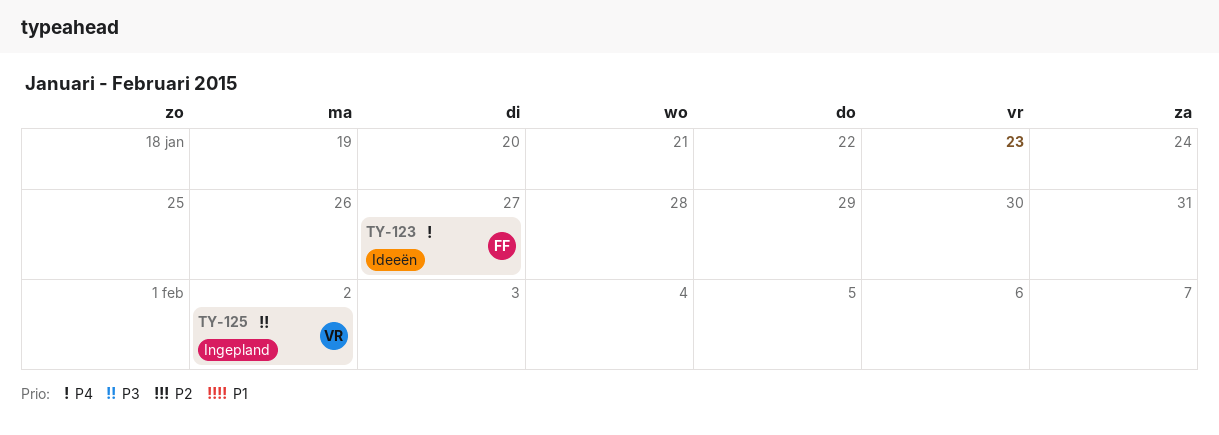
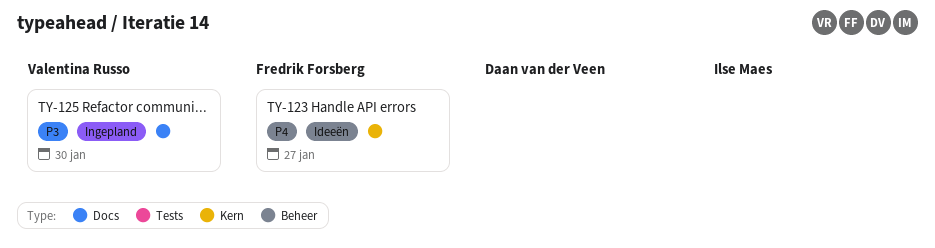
TY-125, due: Feb 2 -> Jan 30

